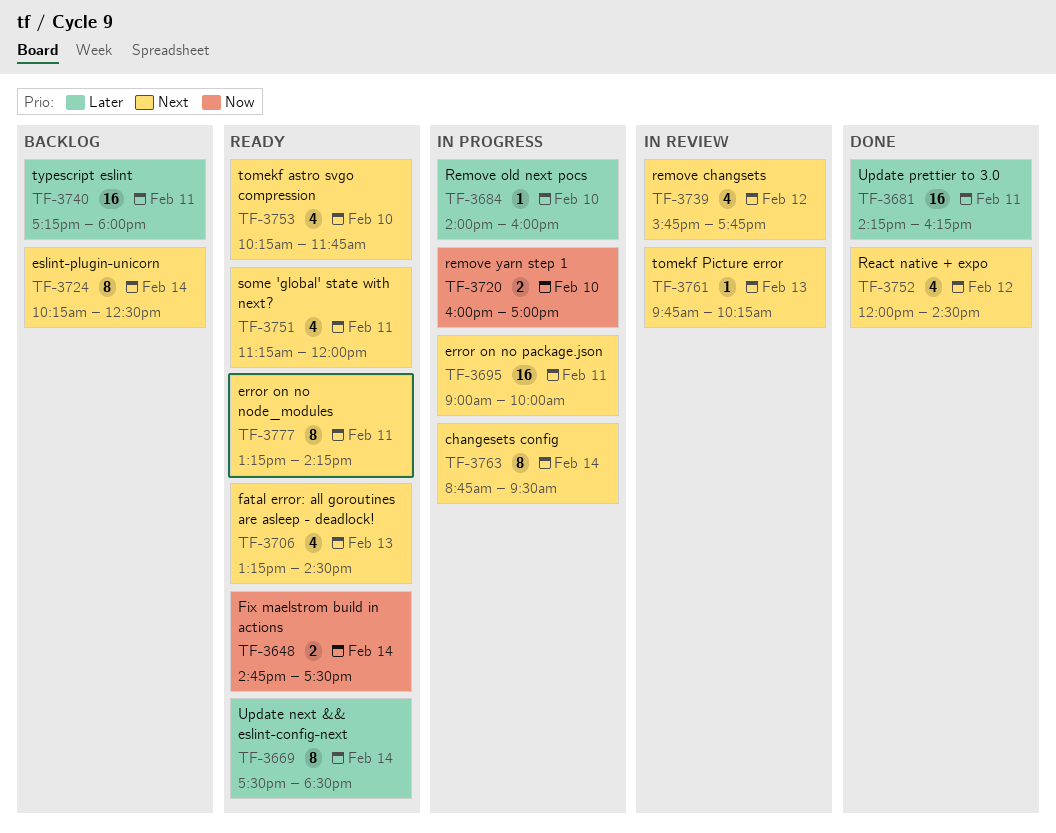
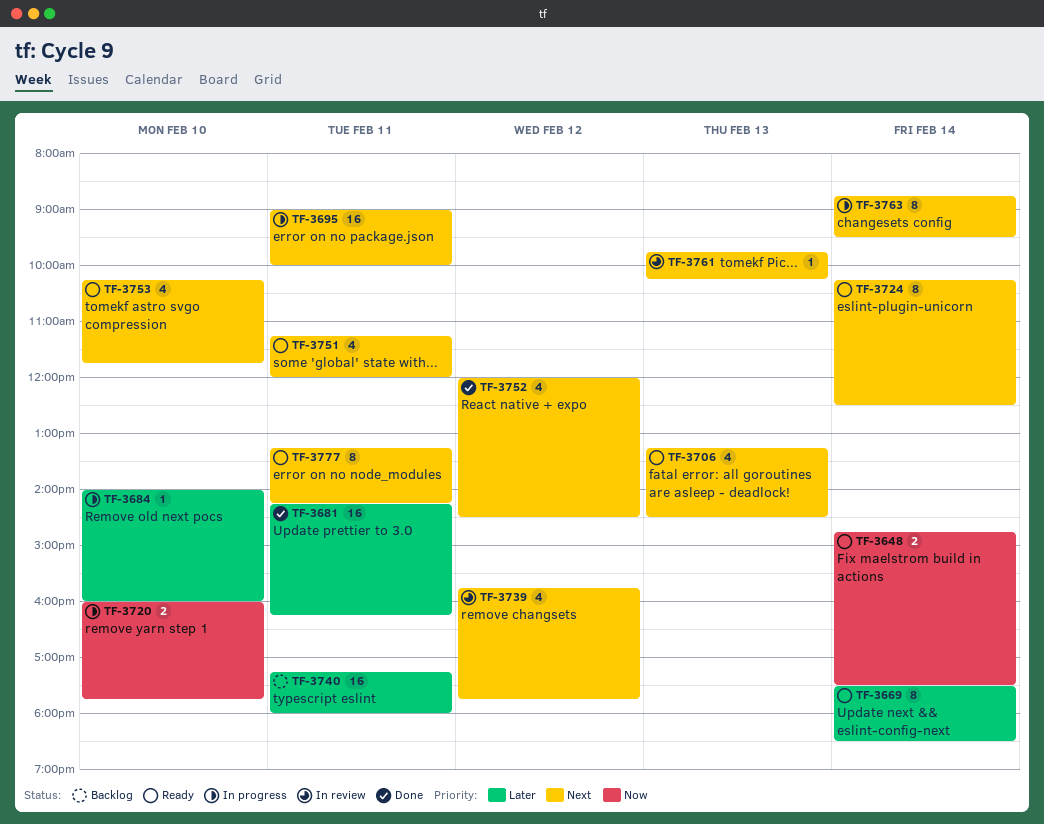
TF-3720, ends: 17:00 -> 17:45
TF-3724, status: Backlog -> Ready

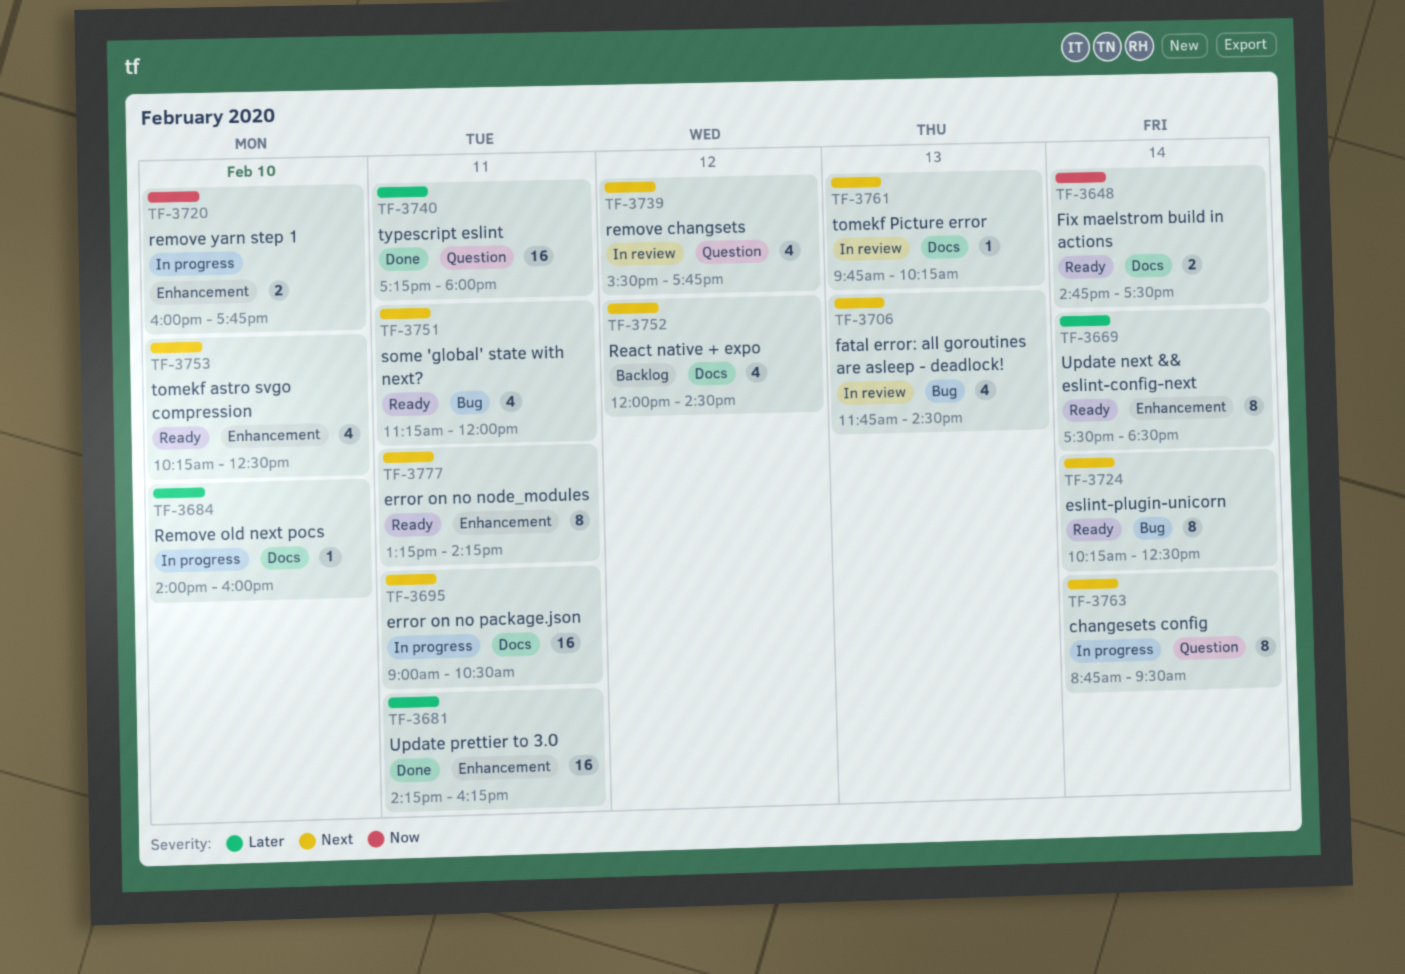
TF-3695, ends: 10:00 -> 10:30
TF-3706, status: Ready -> In review
TF-3706, begins: 13:15 -> 11:45
TF-3739, begins: 15:45 -> 15:30
TF-3740, status: Backlog -> Done
TF-3752, status: Done -> Backlog
TF-3753, ends: 11:45 -> 12:30

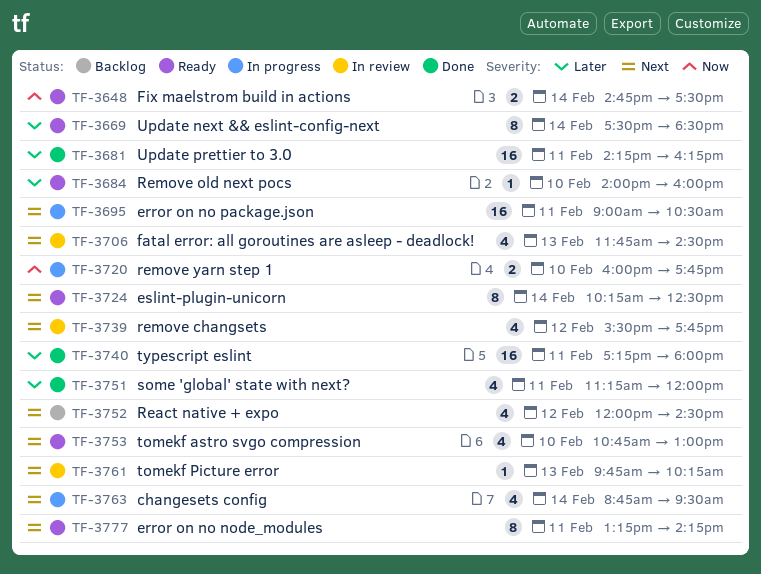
TF-3684, status: In progress -> Ready
TF-3751, status: Ready -> Done
TF-3751, priority: Next -> Later
TF-3753, begins: 10:15 -> 10:45
TF-3753, ends: 12:30 -> 13:00
TF-3763, estimate: 8 -> 4

